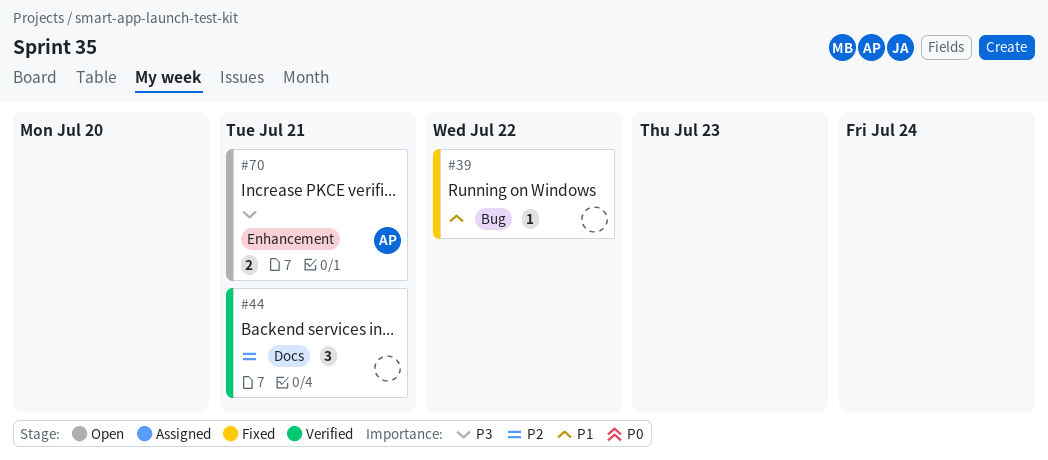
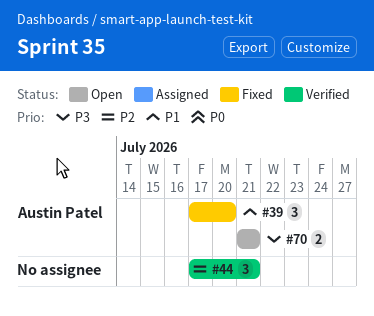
#39, owner: none -> Austin Patel
#39, estimate: 1 -> 3
#39, due: Jul 22 -> Jul 20

